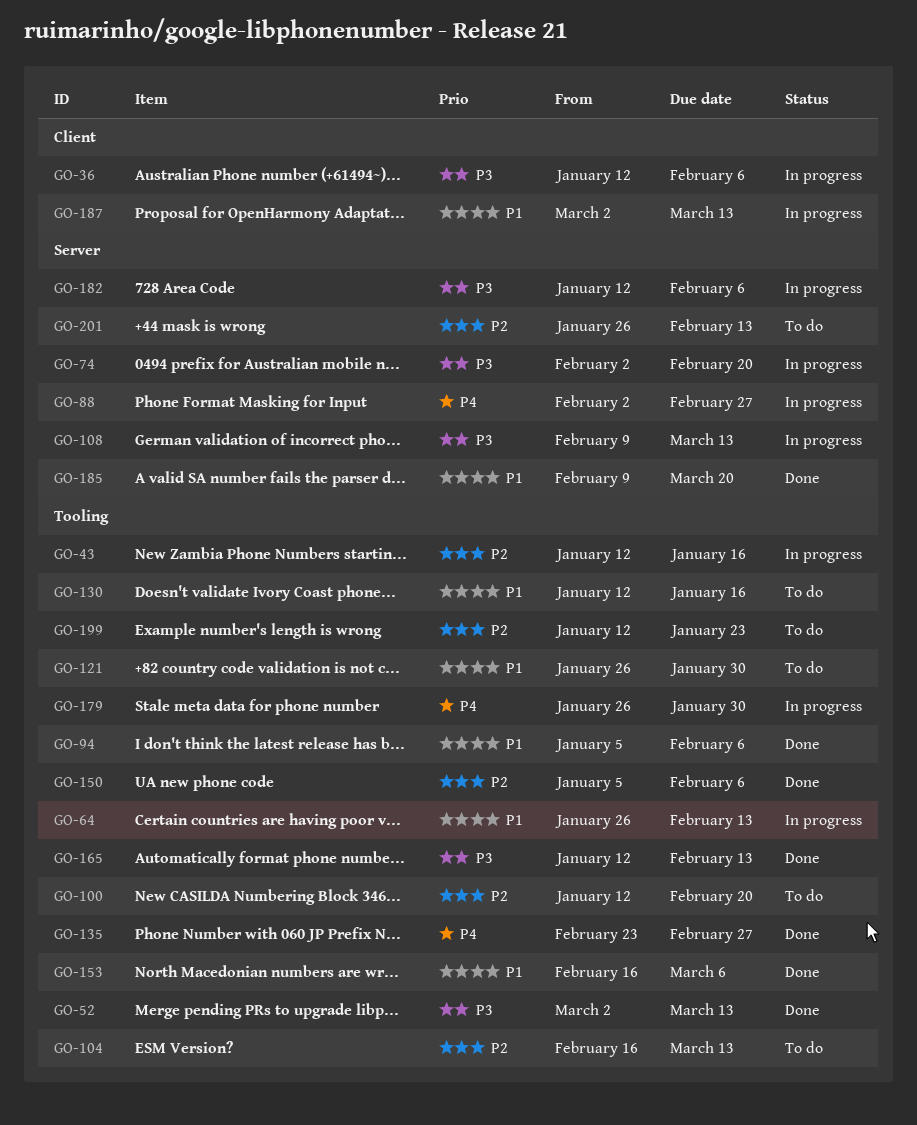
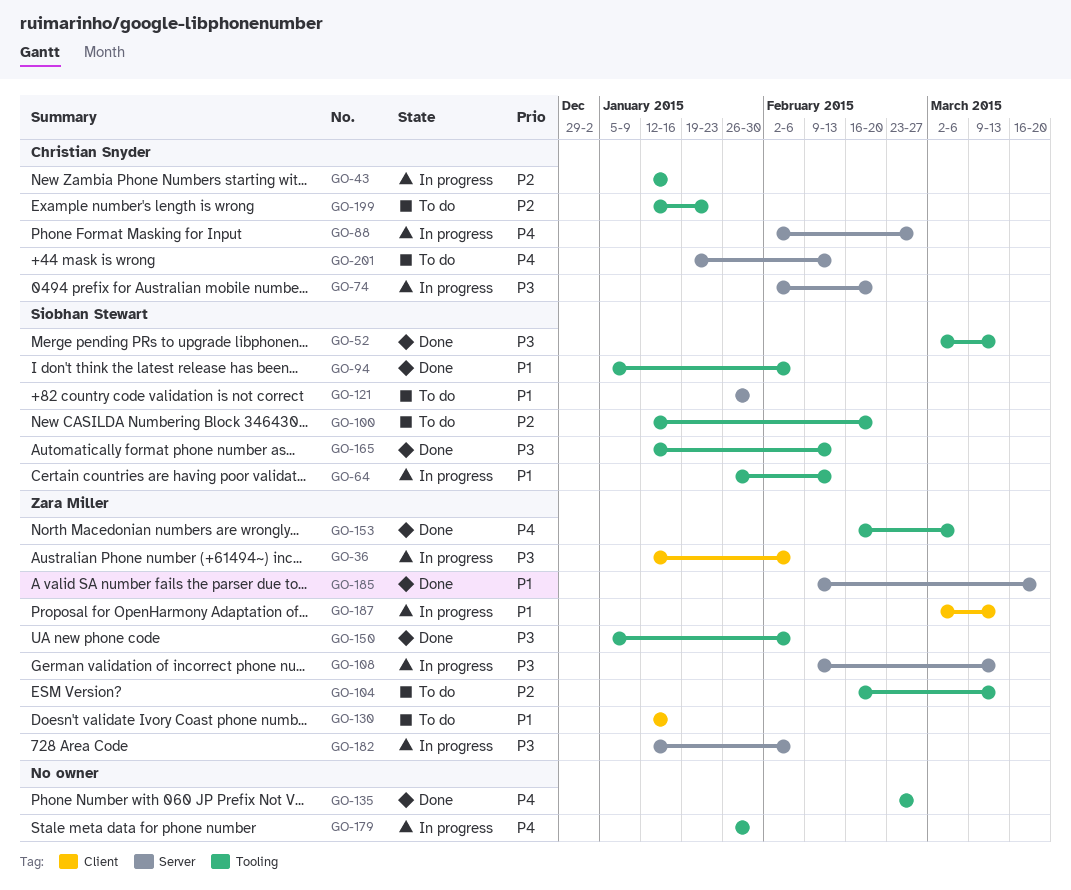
GO-121, label: Tooling -> Server
GO-130, label: Tooling -> Client
GO-150, priority: P2 -> P3
GO-153, priority: P1 -> P4
GO-201, priority: P2 -> P4
GO-201, start: Jan 26 -> Jan 19

